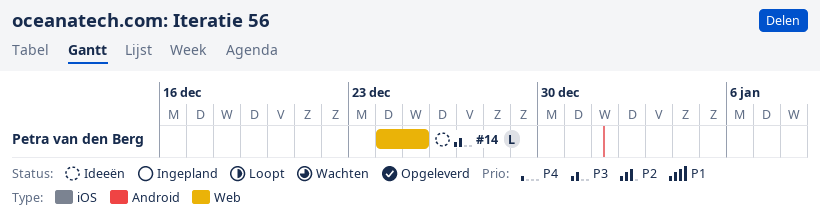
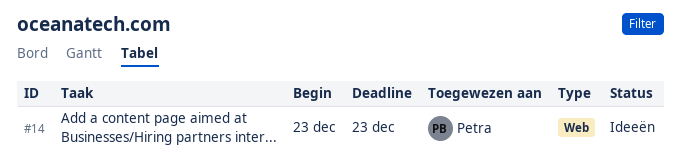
#14, start: Dec 24 -> Dec 23
#14, due: Dec 25 -> Dec 23

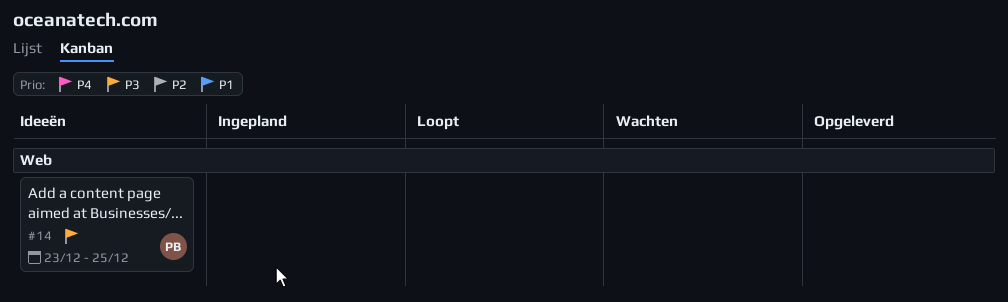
#14, due: Dec 23 -> Dec 25

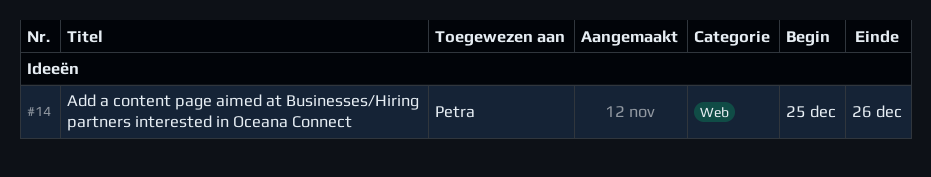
#14, start: Dec 23 -> Dec 25
#14, due: Dec 25 -> Dec 26

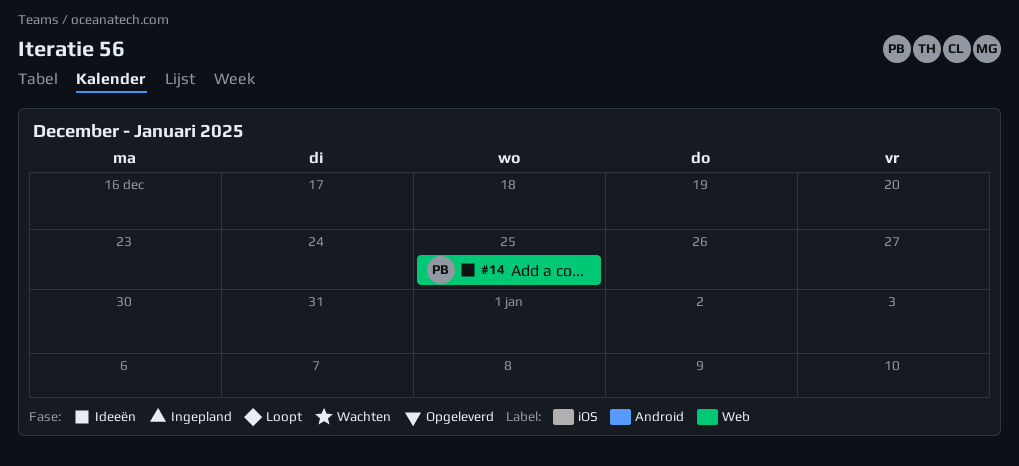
#14, due: Dec 26 -> Dec 25

